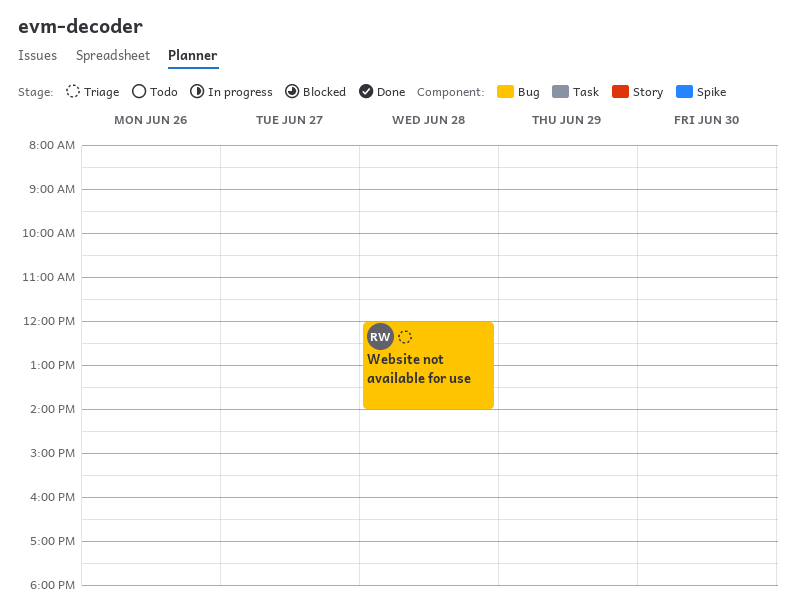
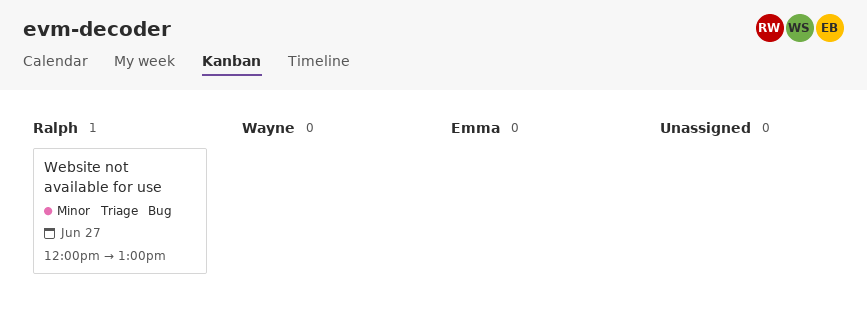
Website not available for use, day: Jun 28 -> Jun 27
Website not available for use, ends: 14:00 -> 13:00

